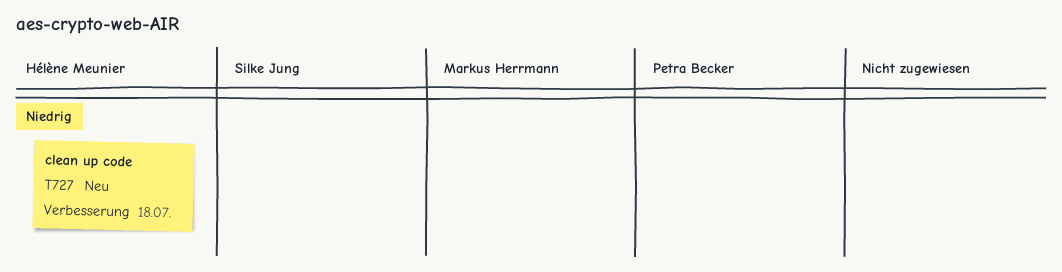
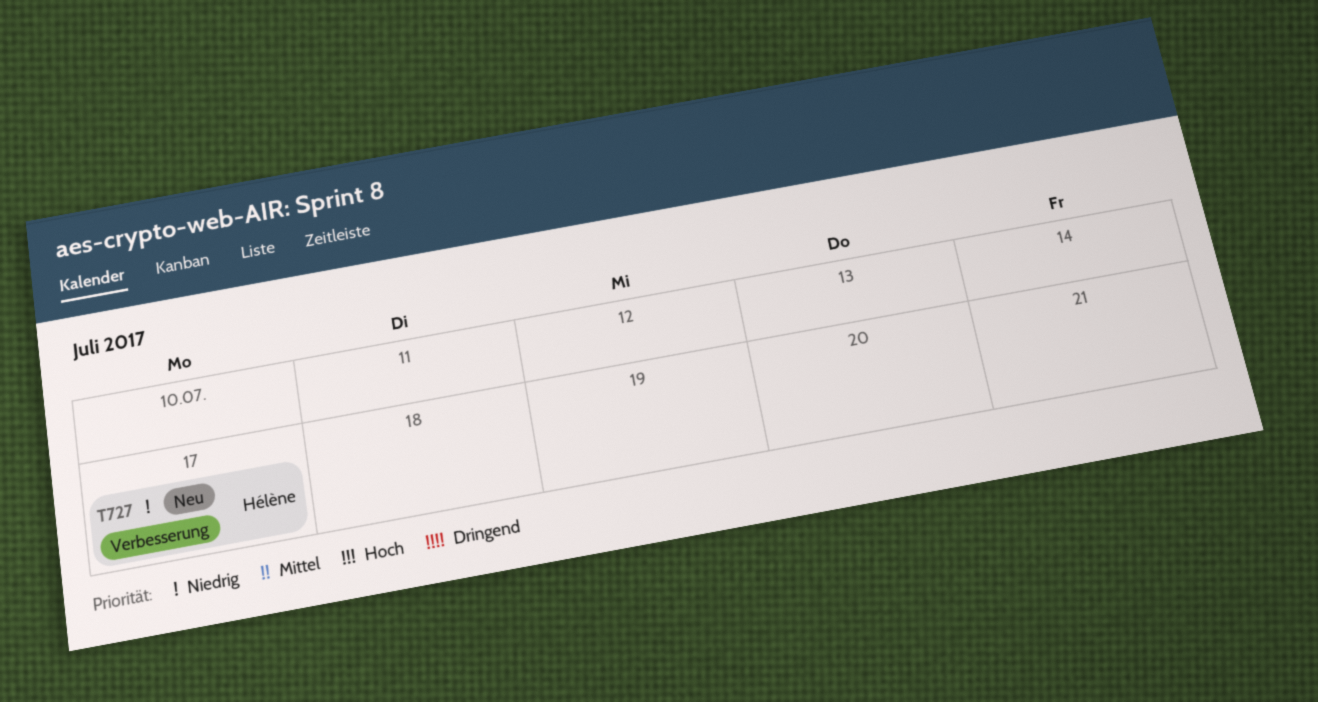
T727, due: Jul 18 -> Jul 17

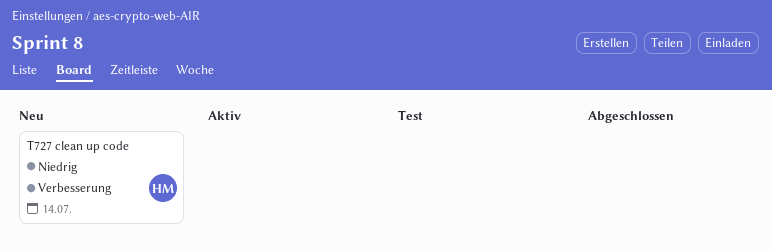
T727, due: Jul 17 -> Jul 14

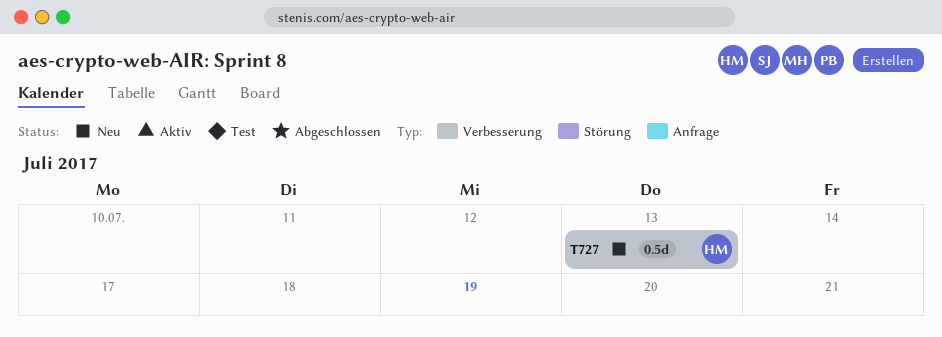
T727, due: Jul 14 -> Jul 13

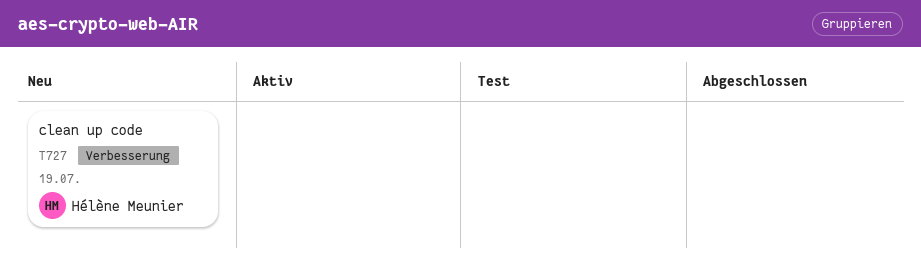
T727, due: Jul 13 -> Jul 19

